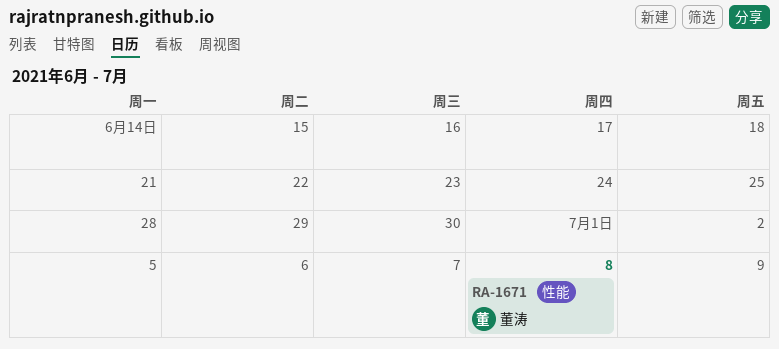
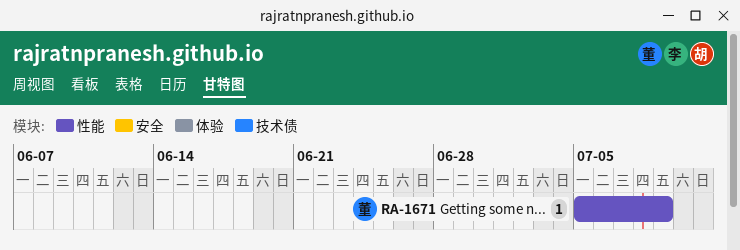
RA-1671, due: Jul 8 -> Jul 9

